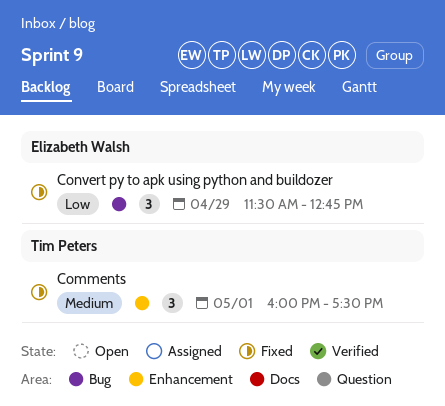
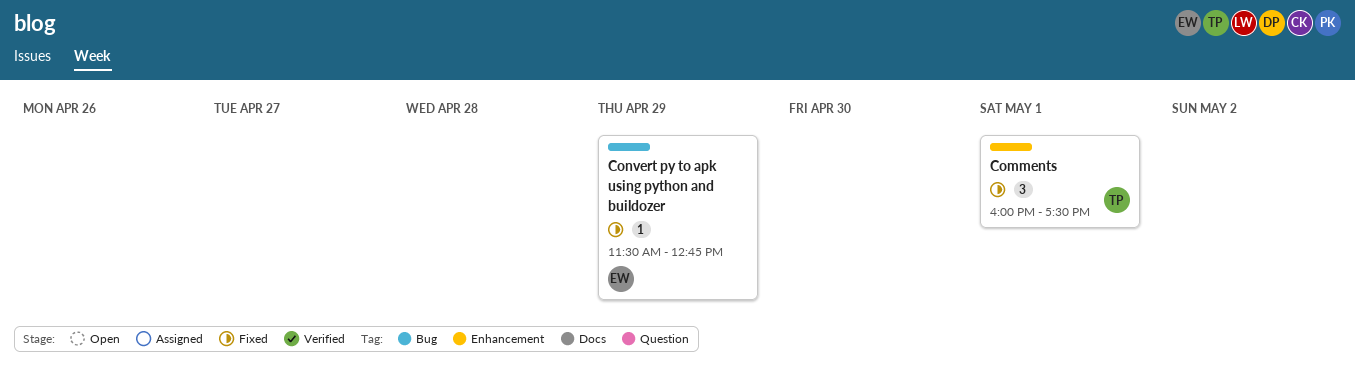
Convert py to apk using python and buildozer, estimate: 3 -> 1

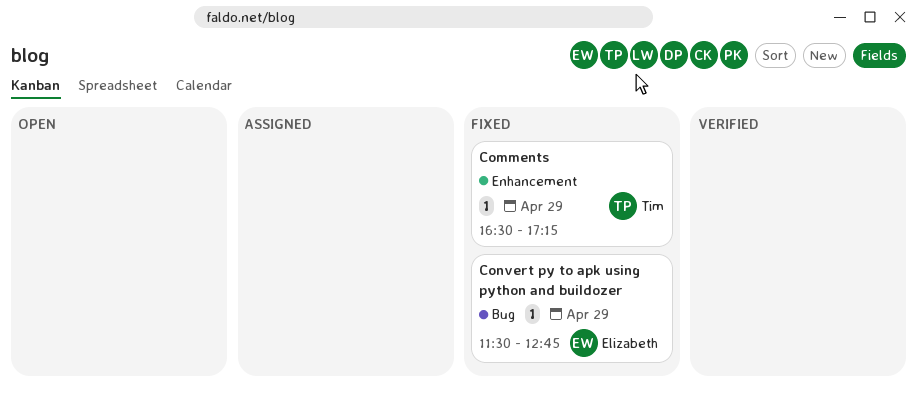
Comments, estimate: 3 -> 1
Comments, day: May 1 -> Apr 29
Comments, begins: 16:00 -> 16:30
Comments, ends: 17:30 -> 17:15

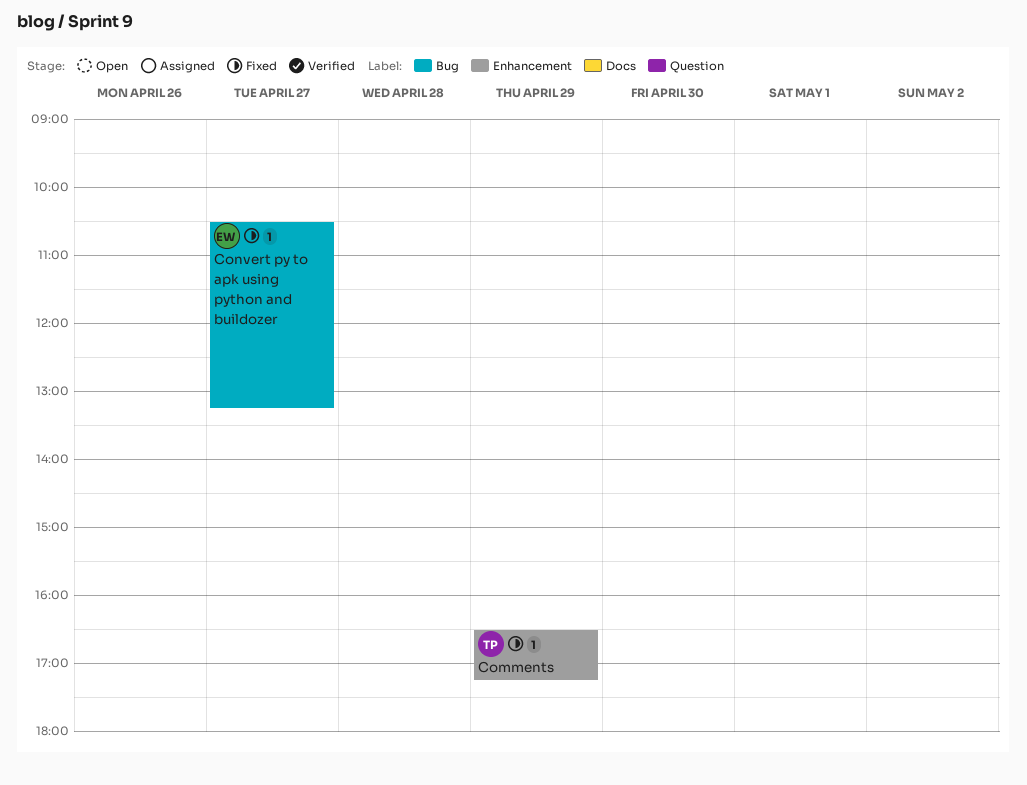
Convert py to apk using python and buildozer, day: Apr 29 -> Apr 27
Convert py to apk using python and buildozer, begins: 11:30 -> 10:30
Convert py to apk using python and buildozer, ends: 12:45 -> 13:15

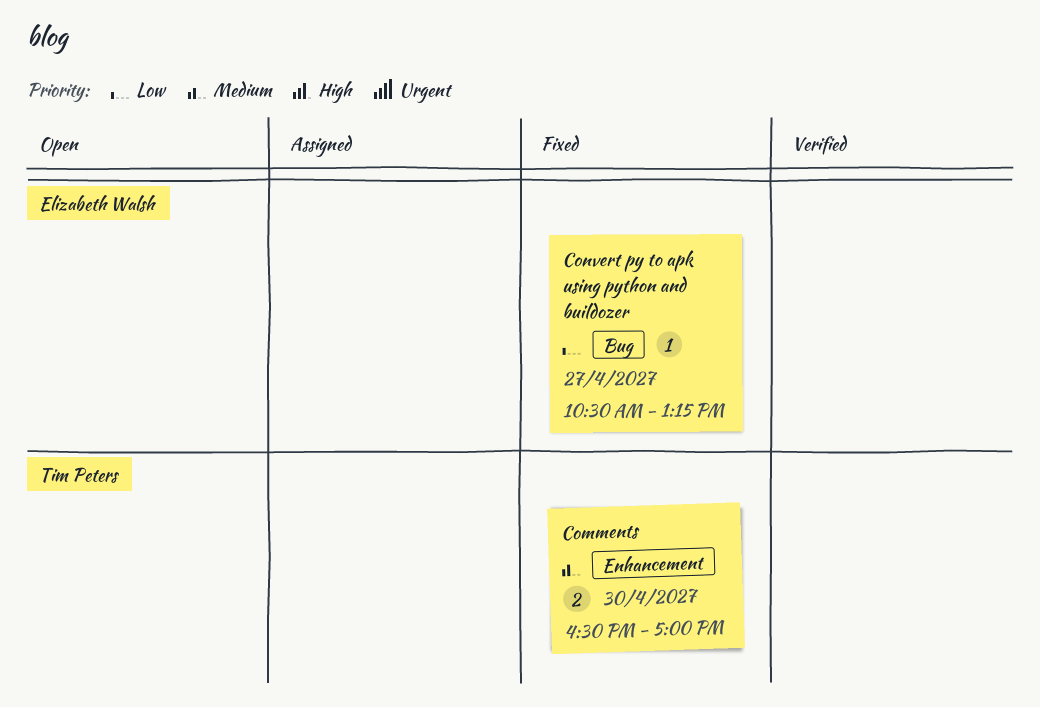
Comments, estimate: 1 -> 2
Comments, day: Apr 29 -> Apr 30
Comments, ends: 17:15 -> 17:00

